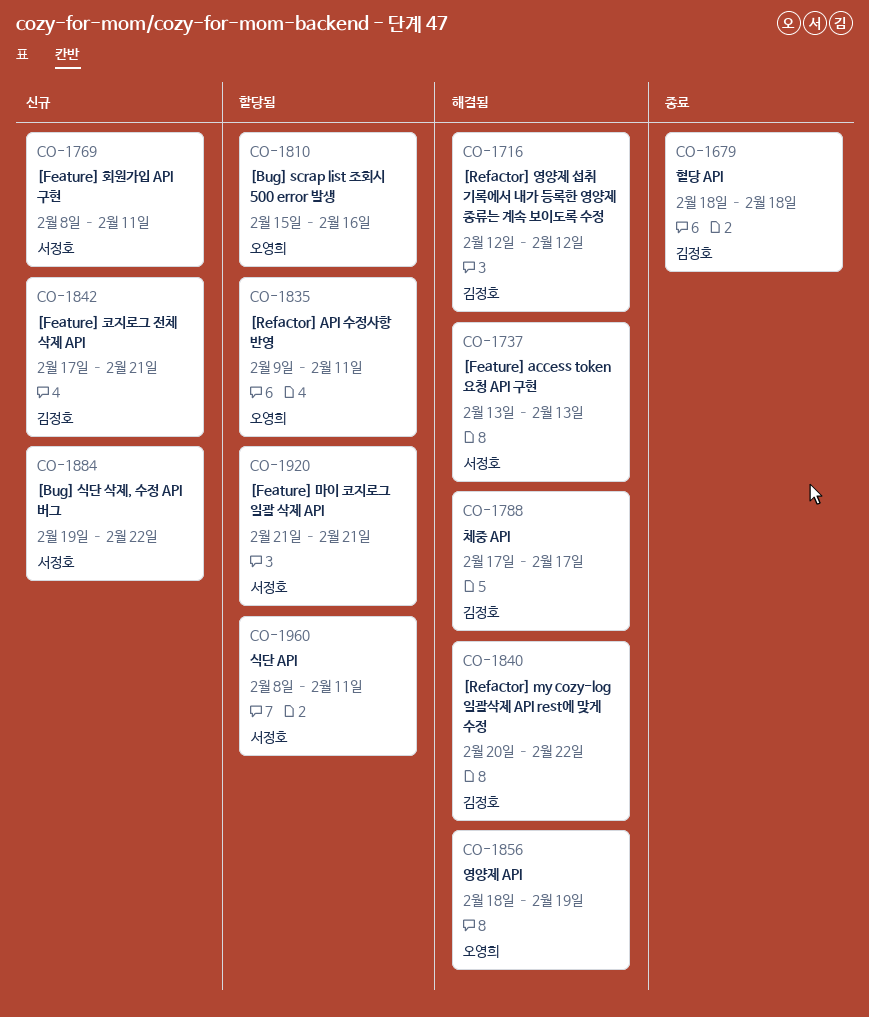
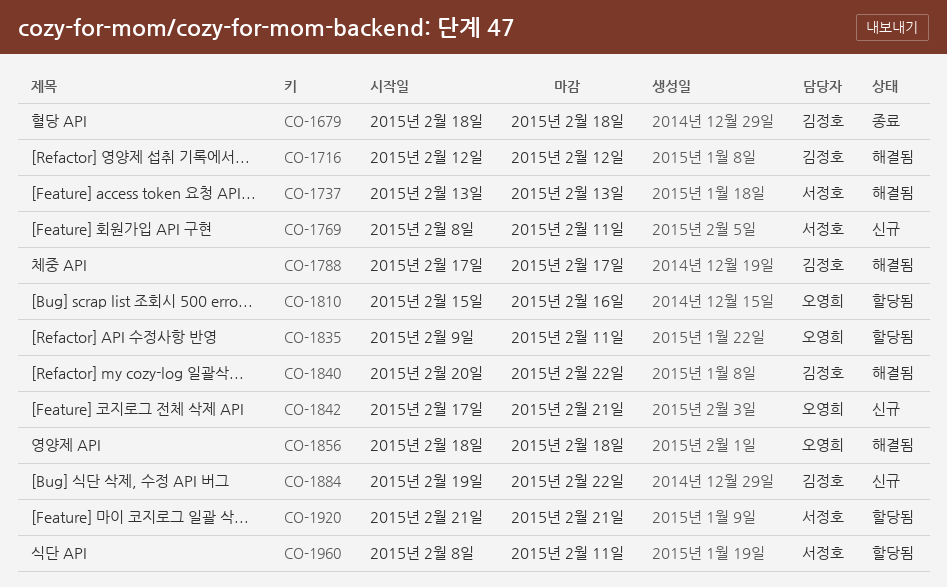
CO-1842, owner: 김정호 -> 오영희
CO-1856, due: Feb 19 -> Feb 18
CO-1884, owner: 서정호 -> 김정호

